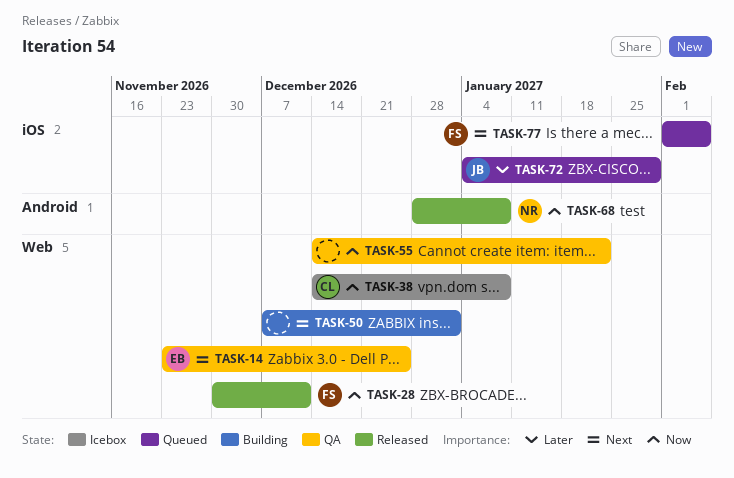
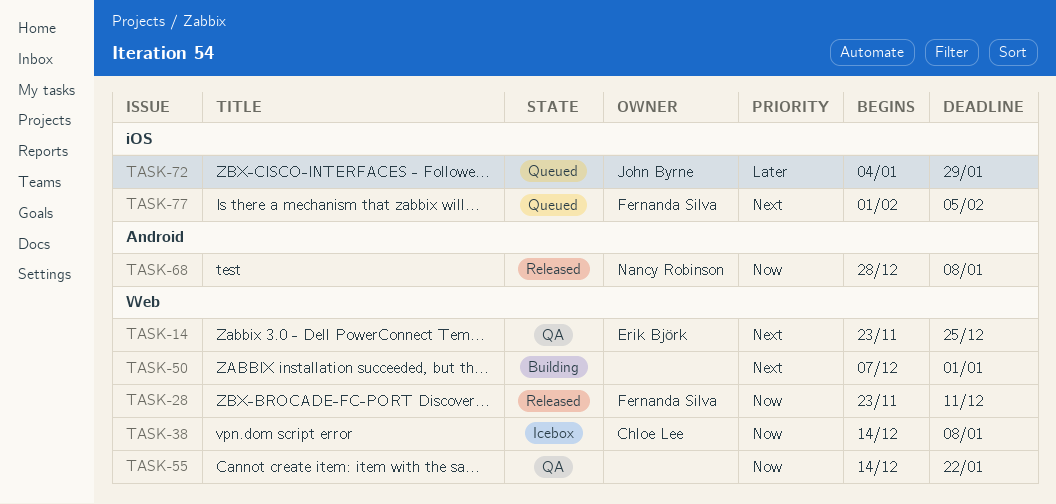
TASK-28, start: Nov 30 -> Nov 23

